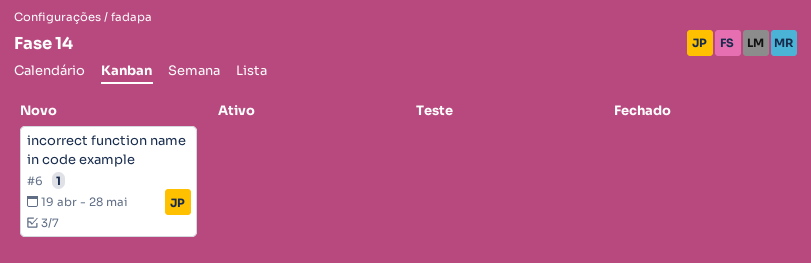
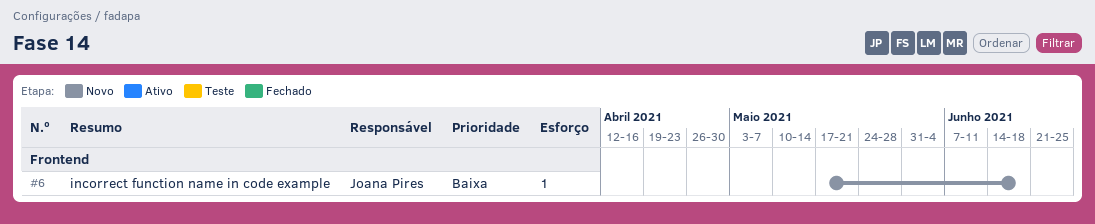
#6, start: Apr 19 -> May 17
#6, due: May 28 -> Jun 18

